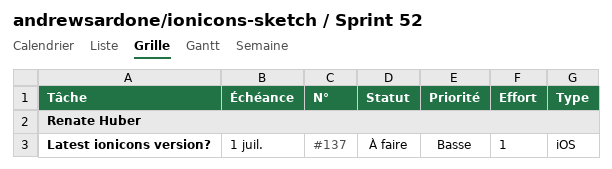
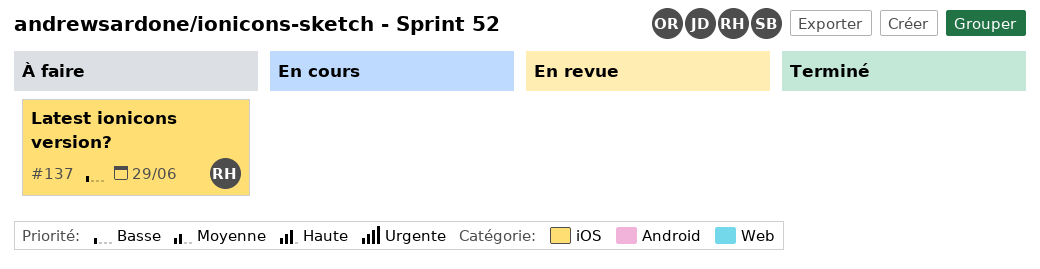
#137, due: Jul 1 -> Jun 29

